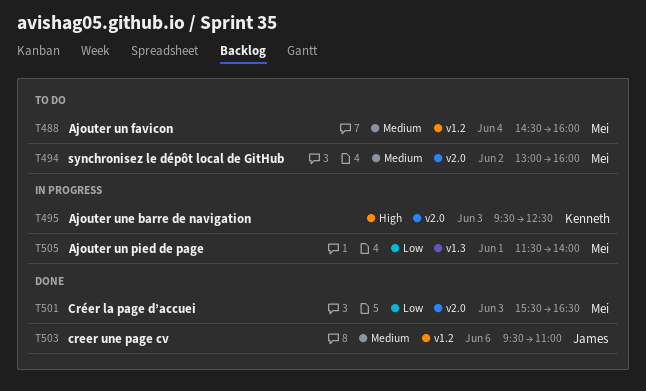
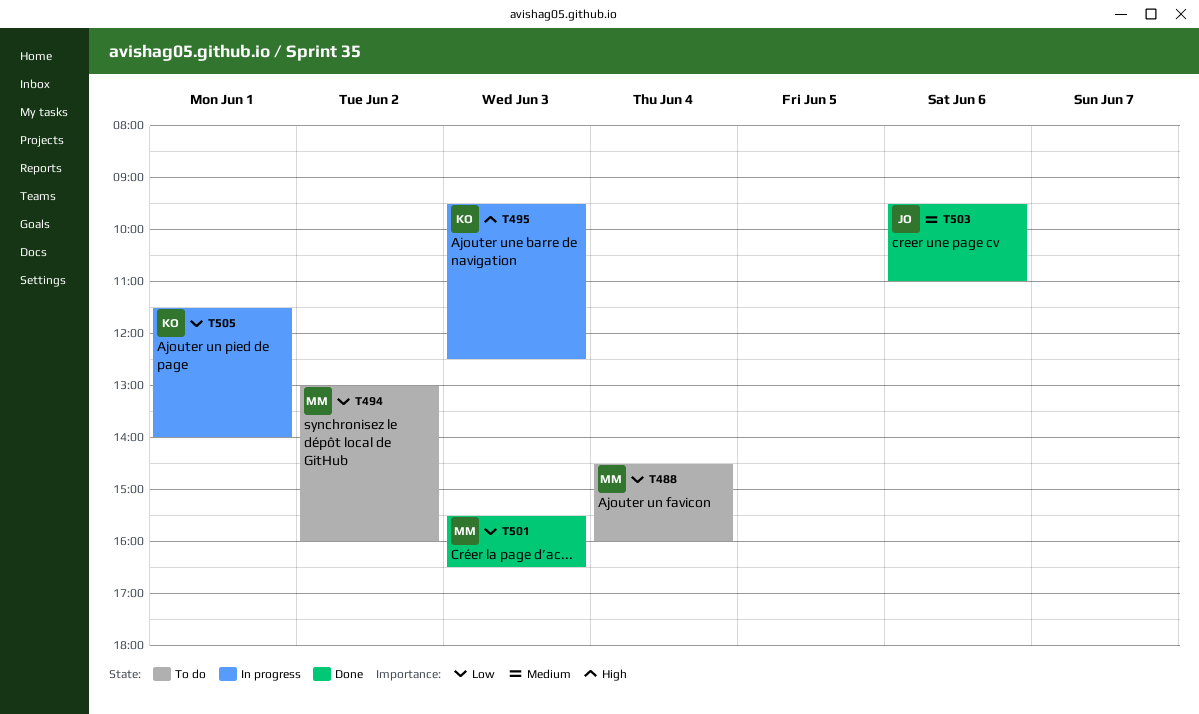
T488, priority: Medium -> Low
T494, priority: Medium -> Low
T505, owner: Mei -> Kenneth

